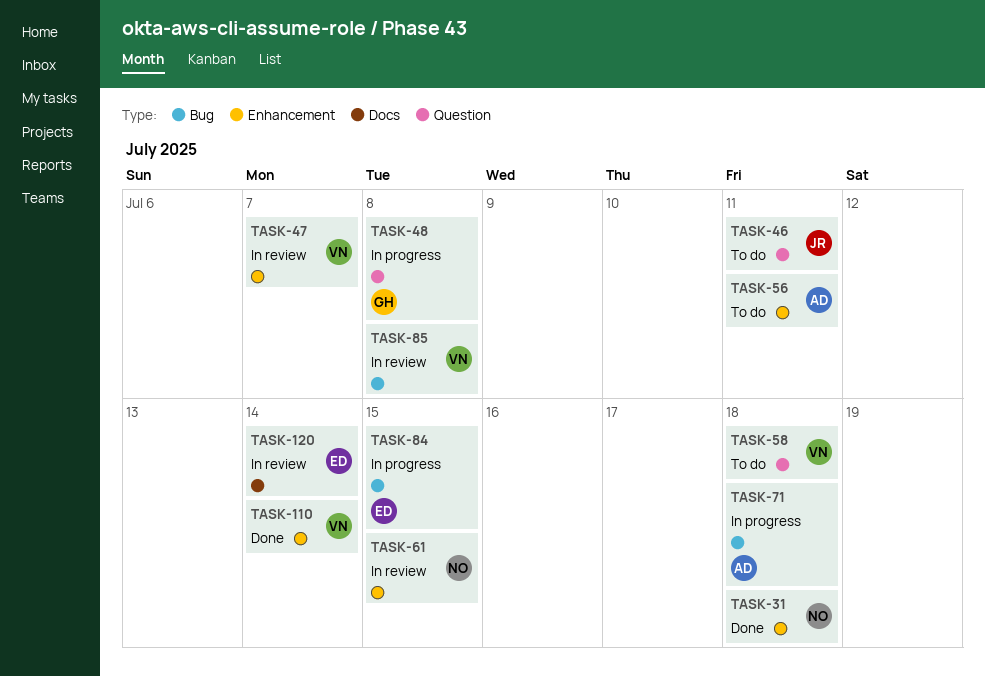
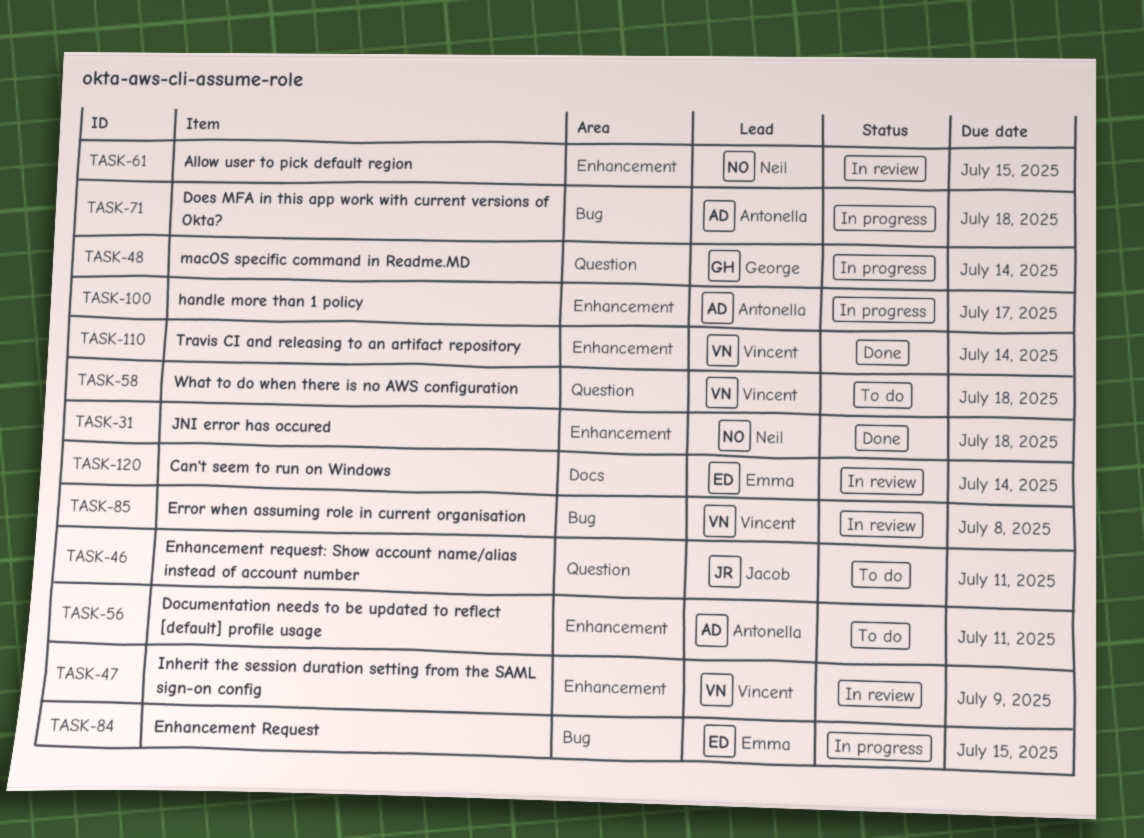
TASK-47, due: Jul 7 -> Jul 9
TASK-48, due: Jul 8 -> Jul 14
TASK-100: none -> present

